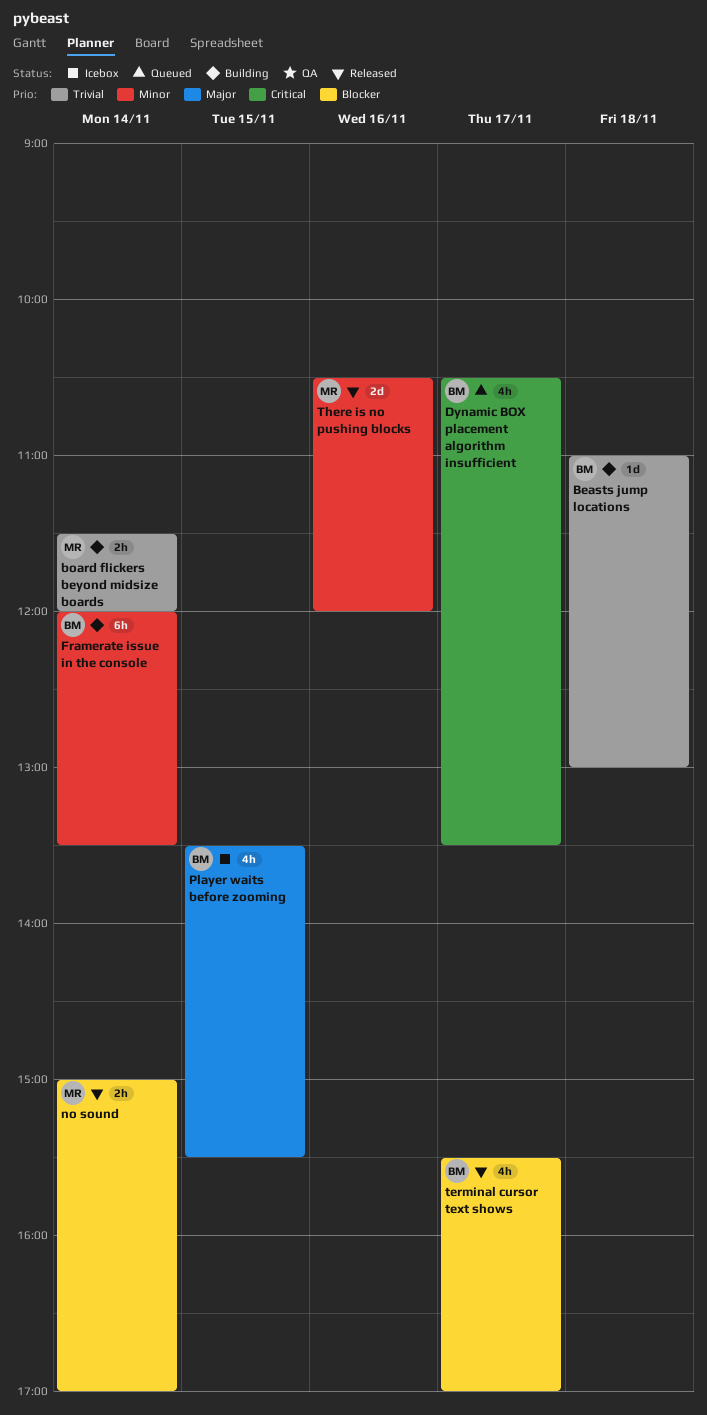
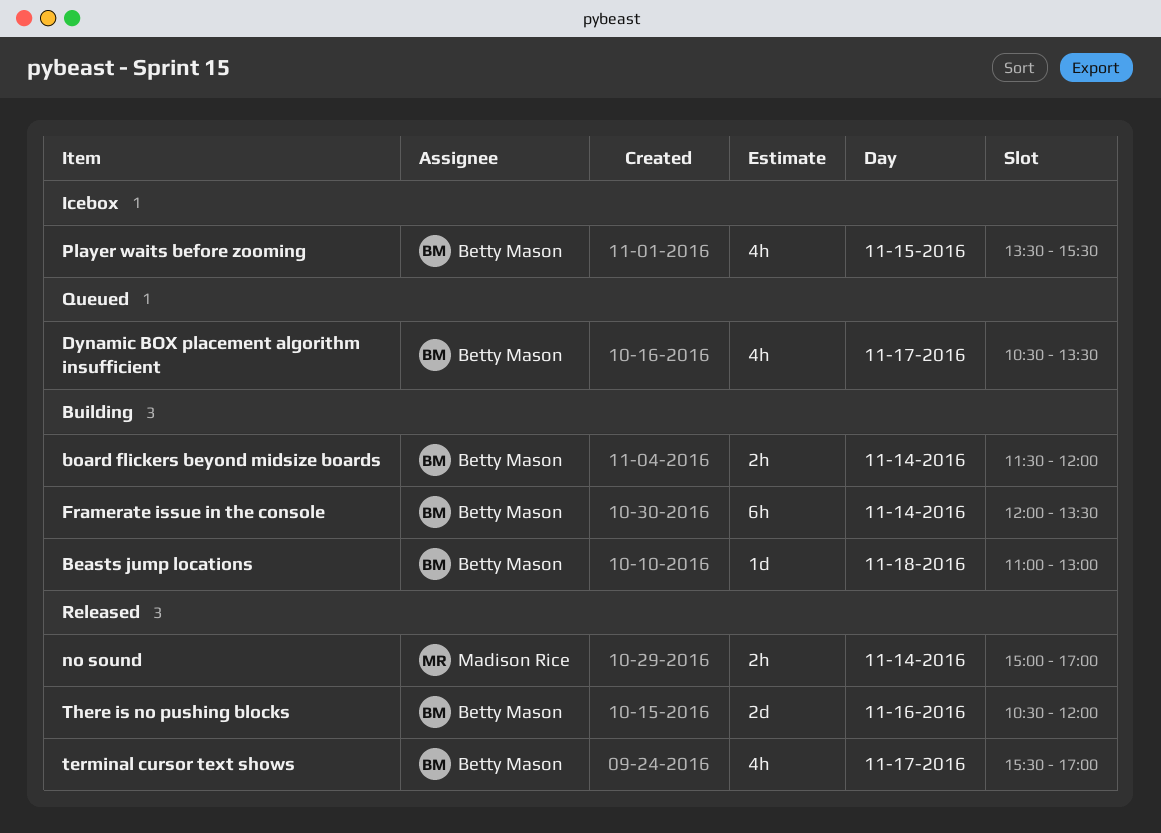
board flickers beyond midsize boards, owner: Madison Rice -> Betty Mason
There is no pushing blocks, owner: Madison Rice -> Betty Mason

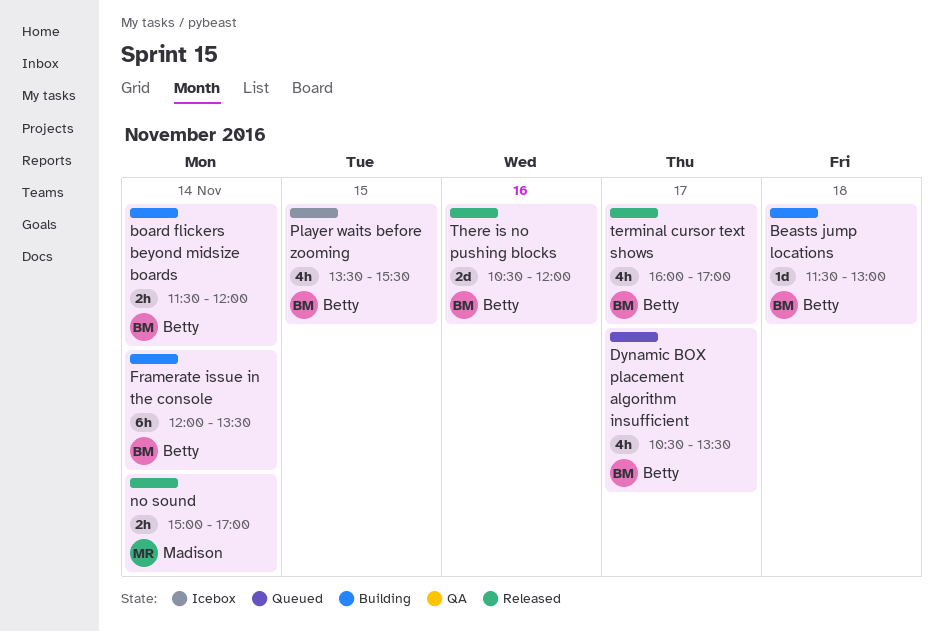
Beasts jump locations, begins: 11:00 -> 11:30
terminal cursor text shows, begins: 15:30 -> 16:00

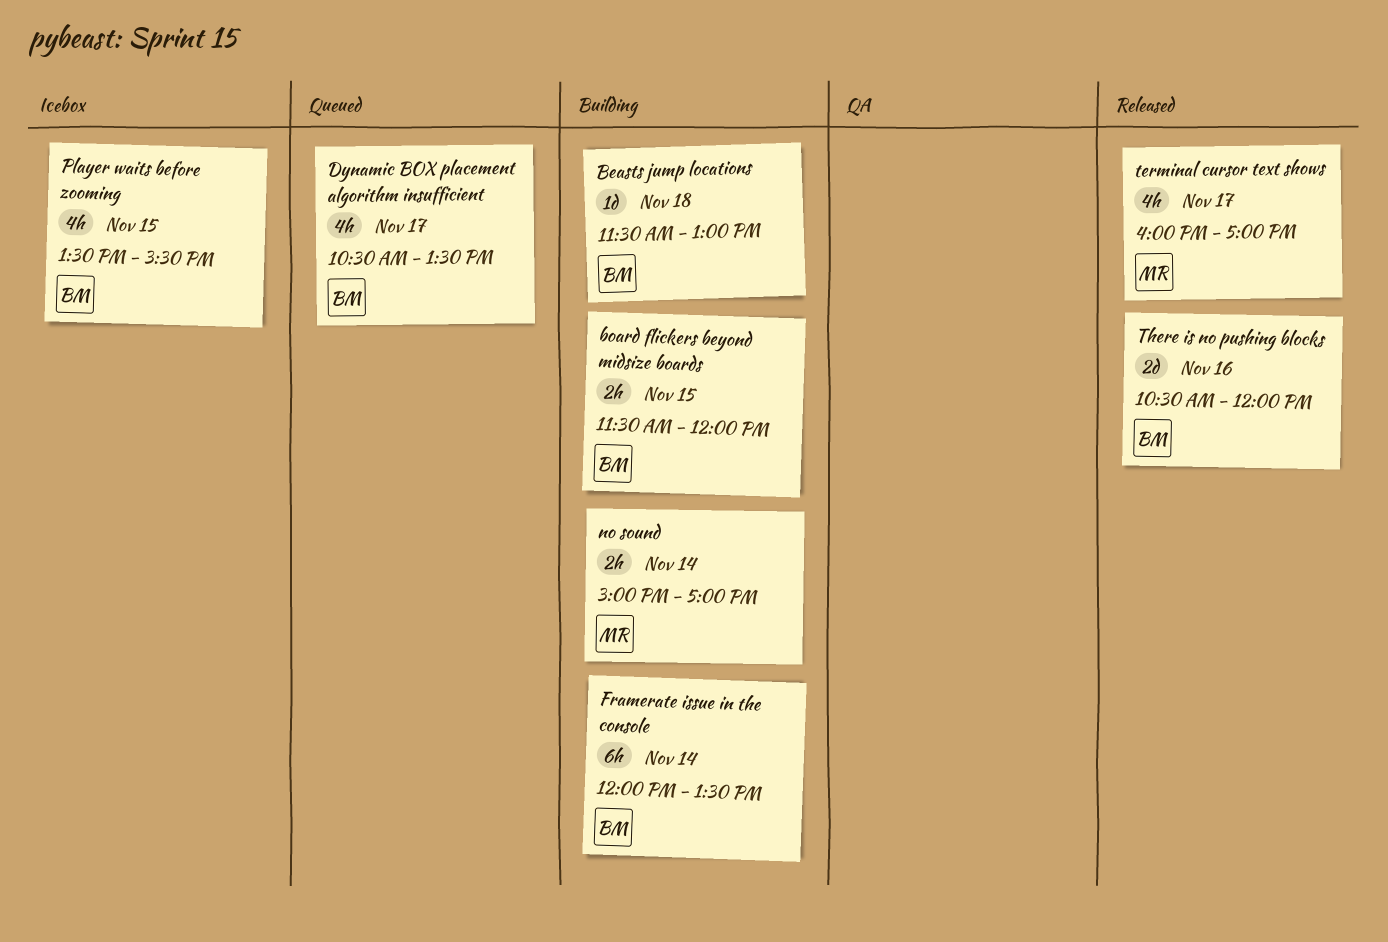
board flickers beyond midsize boards, day: Nov 14 -> Nov 15
no sound, status: Released -> Building
terminal cursor text shows, owner: Betty -> Madison

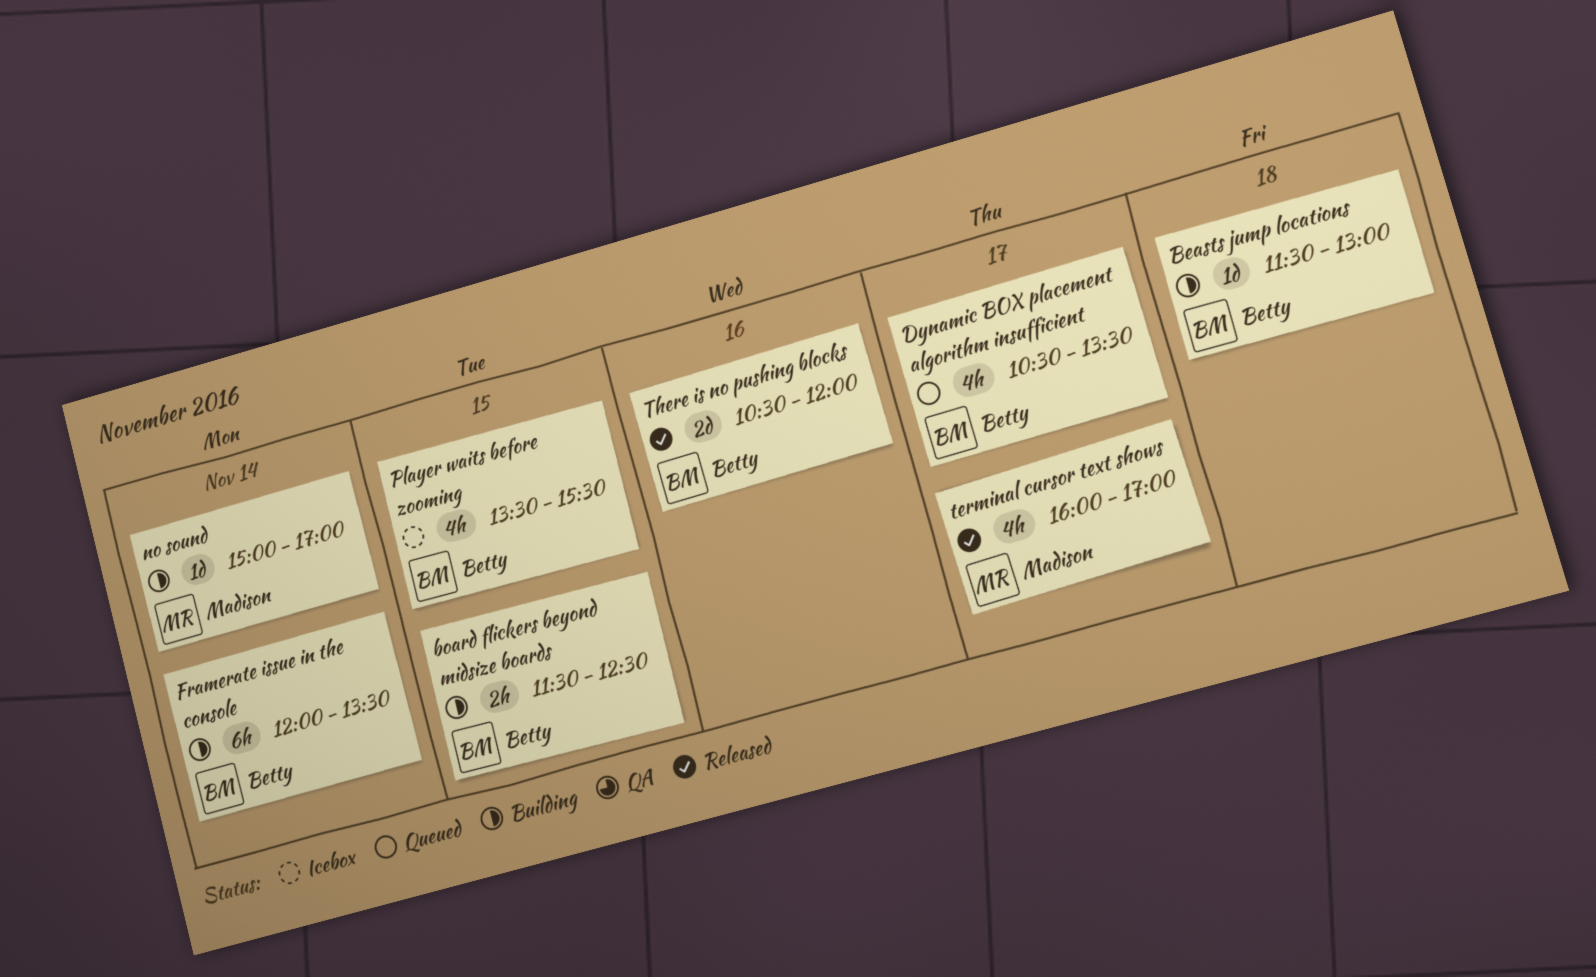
board flickers beyond midsize boards, ends: 12:00 -> 12:30
no sound, estimate: 2h -> 1d

